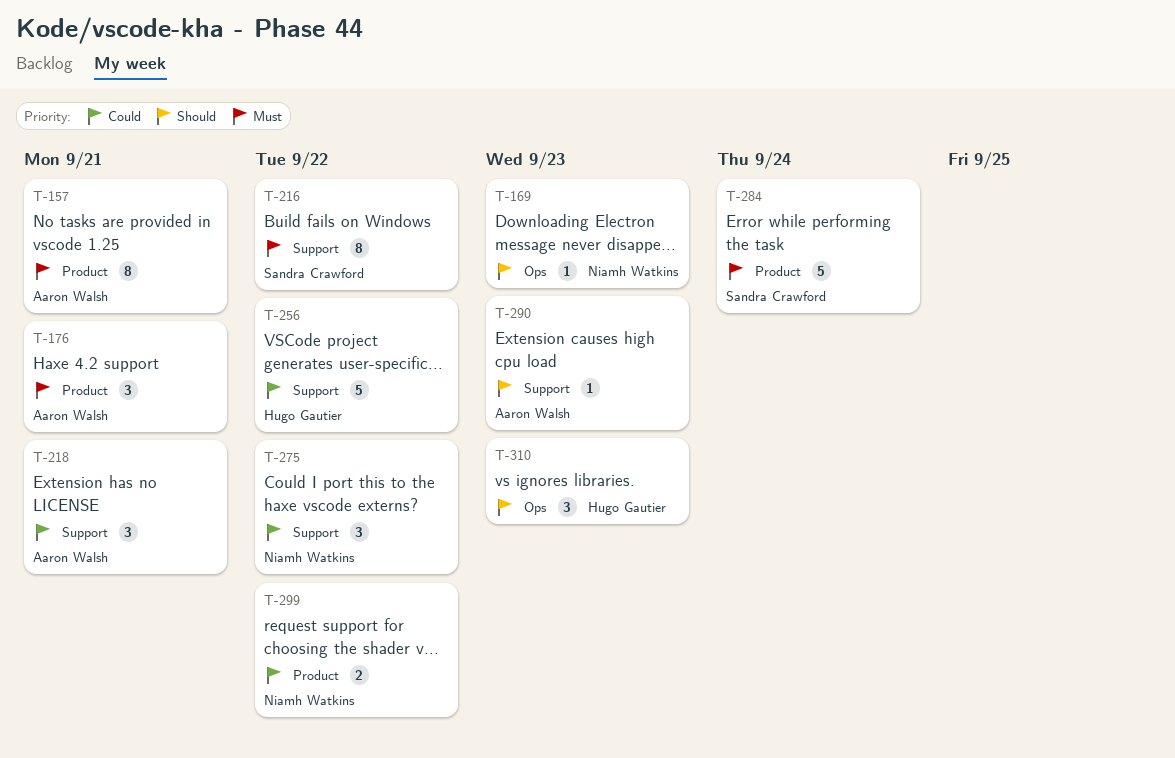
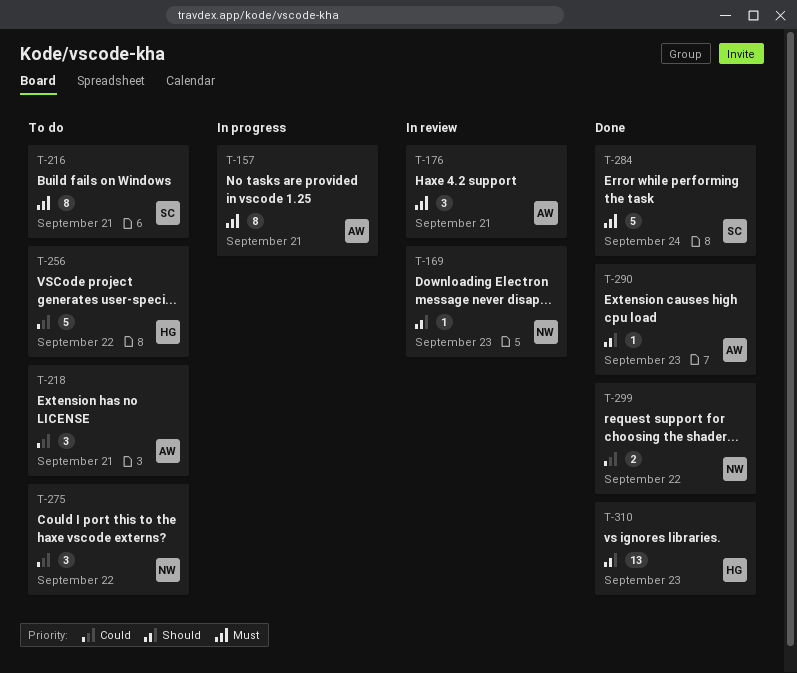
T-216, due: Sep 22 -> Sep 21
T-310, estimate: 3 -> 13

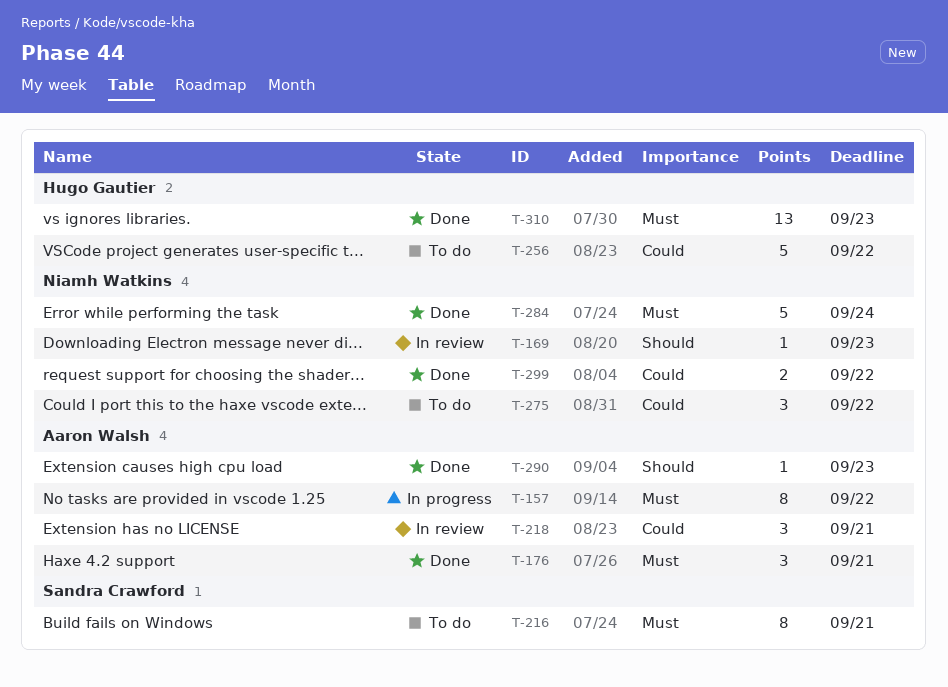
T-157, due: Sep 21 -> Sep 22
T-176, status: In review -> Done
T-218, status: To do -> In review
T-284, owner: Sandra Crawford -> Niamh Watkins
T-310, priority: Should -> Must

